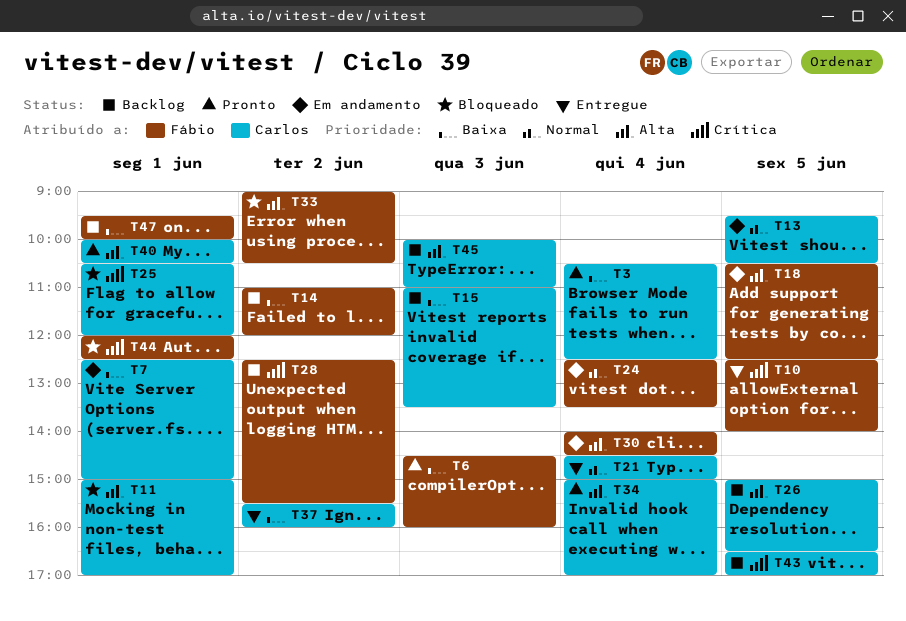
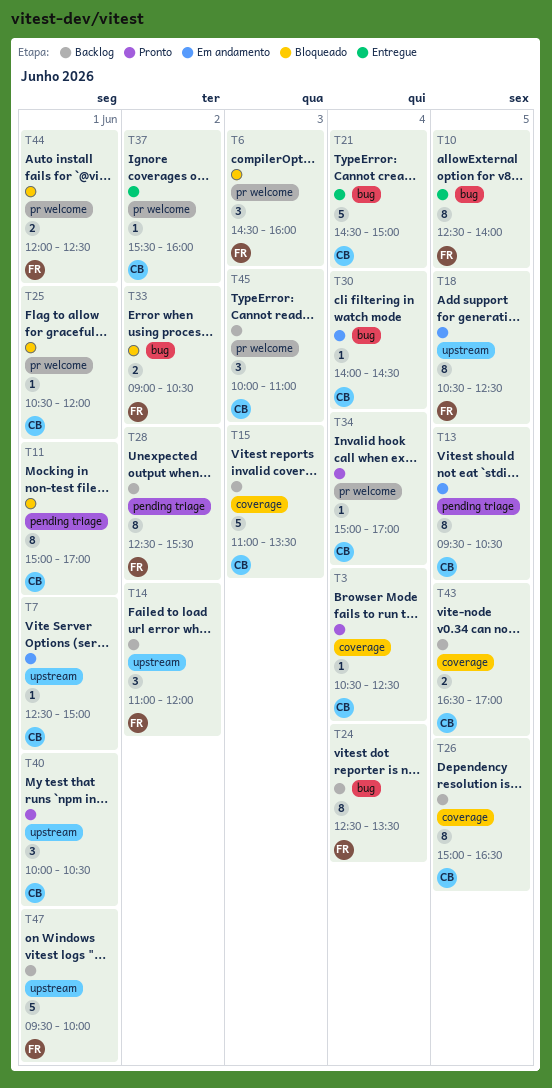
T6, status: Pronto -> Bloqueado
T24, status: Em andamento -> Backlog
T30, owner: Fábio -> Carlos

